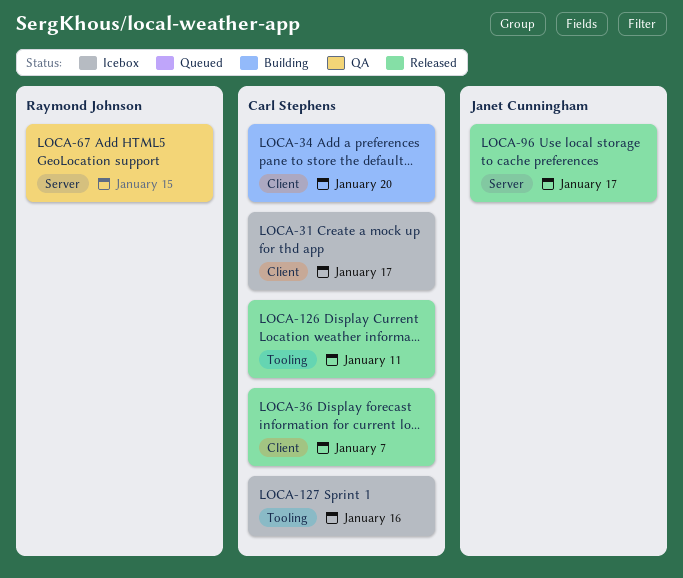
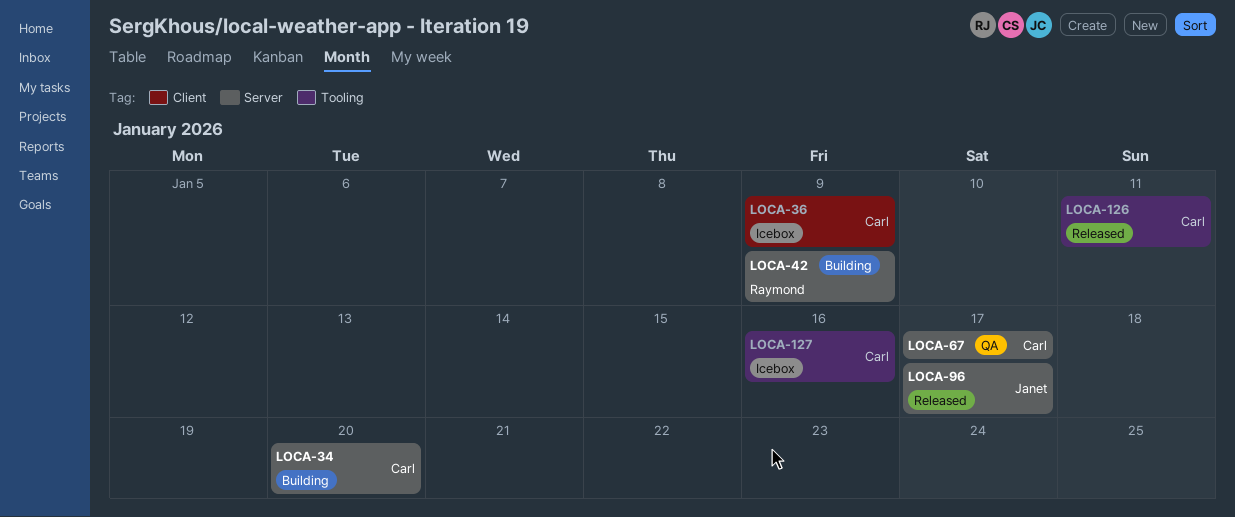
LOCA-31: present -> none
LOCA-34, label: Client -> Server
LOCA-36, status: Released -> Icebox
LOCA-36, due: Jan 7 -> Jan 9
LOCA-42: none -> present
LOCA-67, owner: Raymond Johnson -> Carl Stephens
LOCA-67, due: Jan 15 -> Jan 17

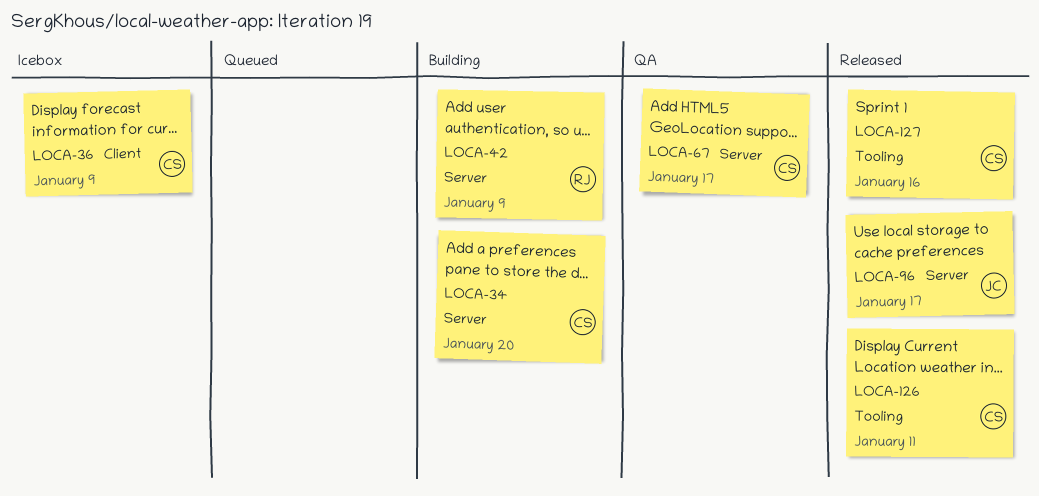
LOCA-127, status: Icebox -> Released

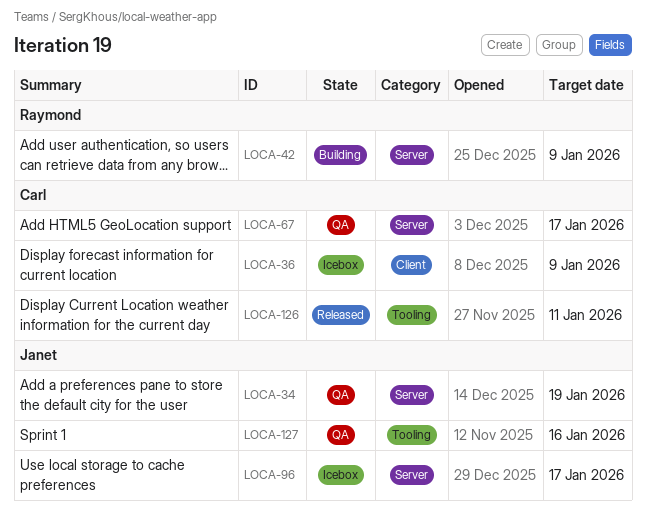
LOCA-34, status: Building -> QA
LOCA-34, owner: Carl -> Janet
LOCA-34, due: Jan 20 -> Jan 19
LOCA-96, status: Released -> Icebox
LOCA-127, status: Released -> QA
LOCA-127, owner: Carl -> Janet

